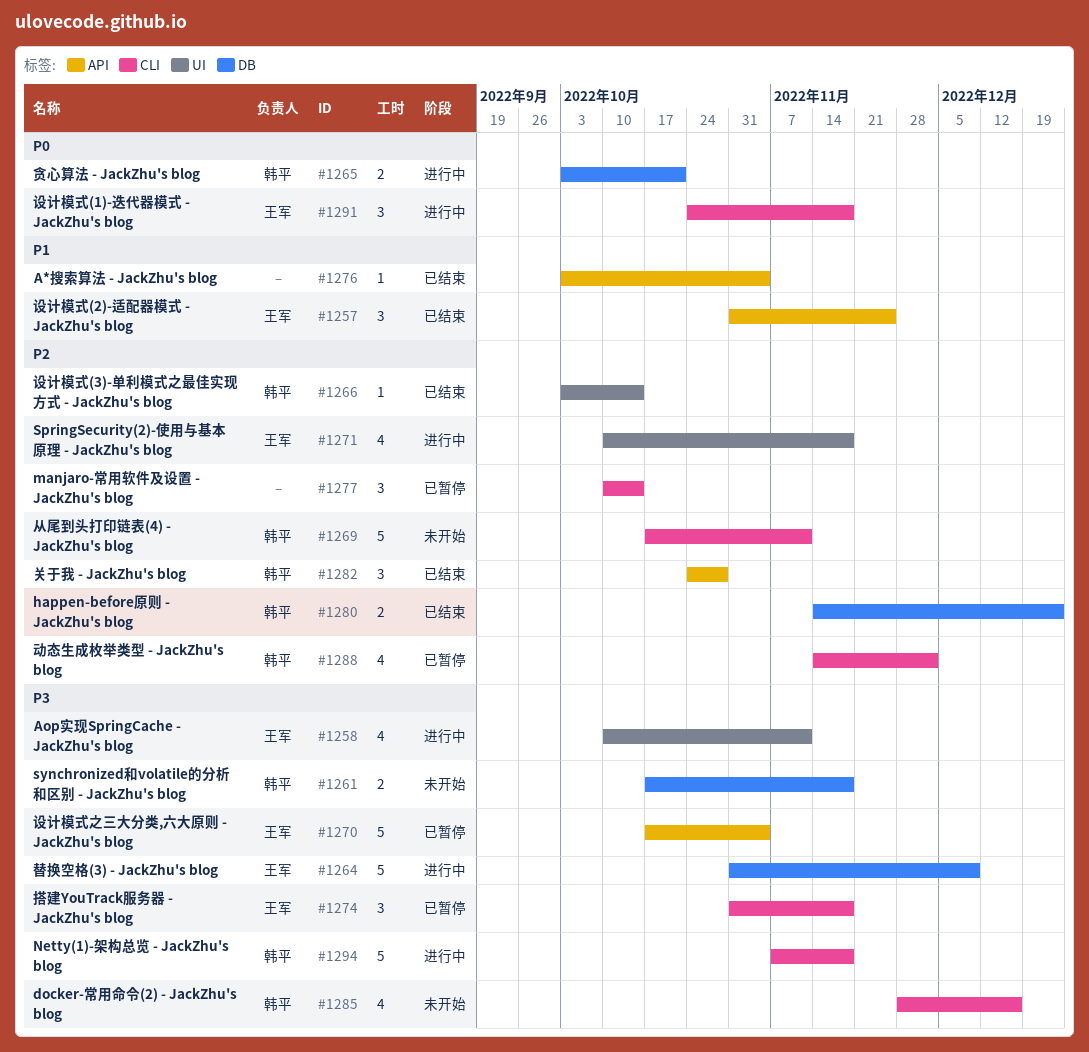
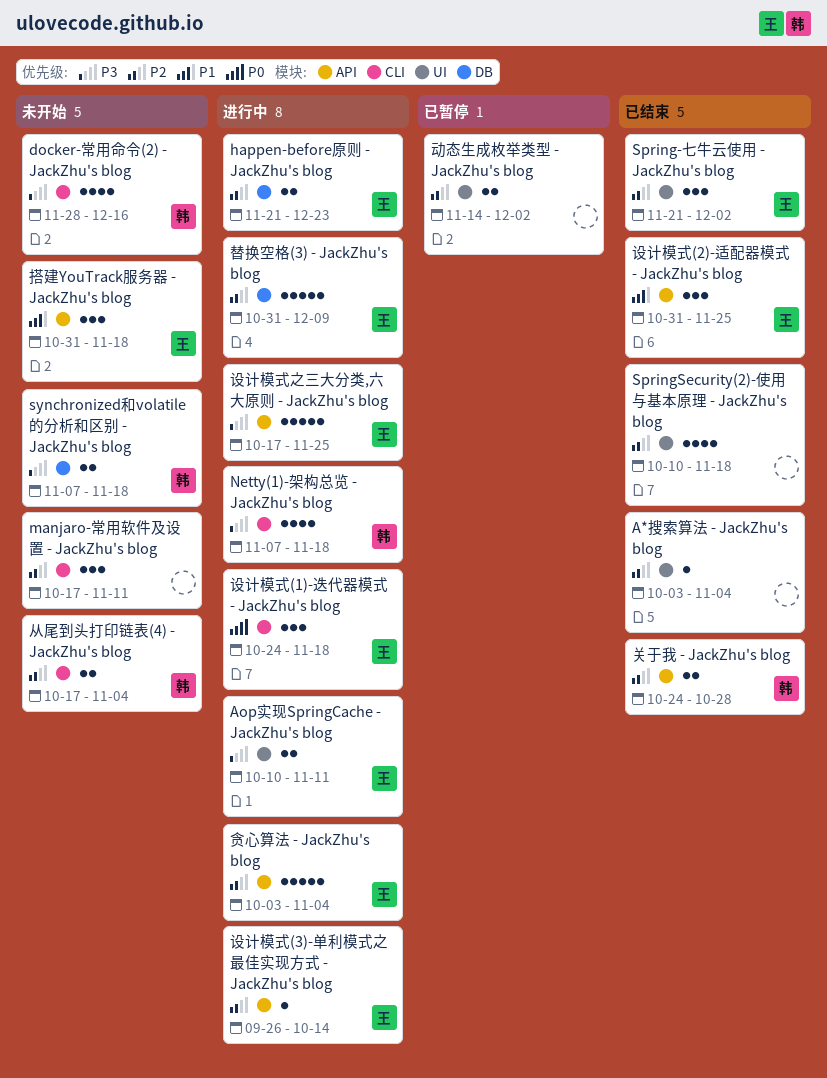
A*搜索算法 - JackZhu's blog, priority: P1 -> P2
A*搜索算法 - JackZhu's blog, label: API -> UI
Aop实现SpringCache - JackZhu's blog, estimate: 4 -> 2
happen-before原则 - JackZhu's blog, status: 已结束 -> 进行中
happen-before原则 - JackZhu's blog, owner: 韩平 -> 王军
happen-before原则 - JackZhu's blog, start: Nov 14 -> Nov 21
manjaro-常用软件及设置 - JackZhu's blog, status: 已暂停 -> 未开始
manjaro-常用软件及设置 - JackZhu's blog, start: Oct 10 -> Oct 17
manjaro-常用软件及设置 - JackZhu's blog, due: Oct 14 -> Nov 11
Netty(1)-架构总览 - JackZhu's blog, estimate: 5 -> 4
Spring-七牛云使用 - JackZhu's blog: none -> present
SpringSecurity(2)-使用与基本原理 - JackZhu's blog, status: 进行中 -> 已结束
SpringSecurity(2)-使用与基本原理 - JackZhu's blog, owner: 王军 -> none
synchronized和volatile的分析和区别 - JackZhu's blog, start: Oct 17 -> Nov 7
从尾到头打印链表(4) - JackZhu's blog, estimate: 5 -> 2
从尾到头打印链表(4) - JackZhu's blog, due: Nov 11 -> Nov 4
关于我 - JackZhu's blog, estimate: 3 -> 2
动态生成枚举类型 - JackZhu's blog, owner: 韩平 -> none
动态生成枚举类型 - JackZhu's blog, label: CLI -> UI
动态生成枚举类型 - JackZhu's blog, estimate: 4 -> 2
搭建YouTrack服务器 - JackZhu's blog, status: 已暂停 -> 未开始
搭建YouTrack服务器 - JackZhu's blog, priority: P3 -> P1
搭建YouTrack服务器 - JackZhu's blog, label: CLI -> API
替换空格(3) - JackZhu's blog, priority: P3 -> P2
设计模式(3)-单利模式之最佳实现方式 - JackZhu's blog, status: 已结束 -> 进行中
设计模式(3)-单利模式之最佳实现方式 - JackZhu's blog, owner: 韩平 -> 王军
设计模式(3)-单利模式之最佳实现方式 - JackZhu's blog, label: UI -> API
设计模式(3)-单利模式之最佳实现方式 - JackZhu's blog, start: Oct 3 -> Sep 26
设计模式之三大分类,六大原则 - JackZhu's blog, status: 已暂停 -> 进行中
设计模式之三大分类,六大原则 - JackZhu's blog, due: Nov 4 -> Nov 25
贪心算法 - JackZhu's blog, owner: 韩平 -> 王军
贪心算法 - JackZhu's blog, priority: P0 -> P2
贪心算法 - JackZhu's blog, label: DB -> API
贪心算法 - JackZhu's blog, estimate: 2 -> 5
贪心算法 - JackZhu's blog, due: Oct 21 -> Nov 4

